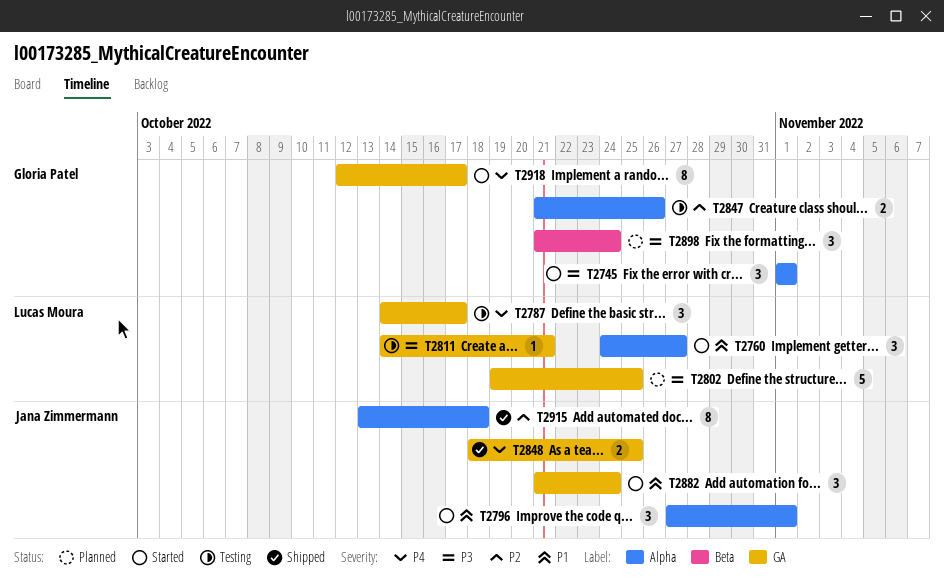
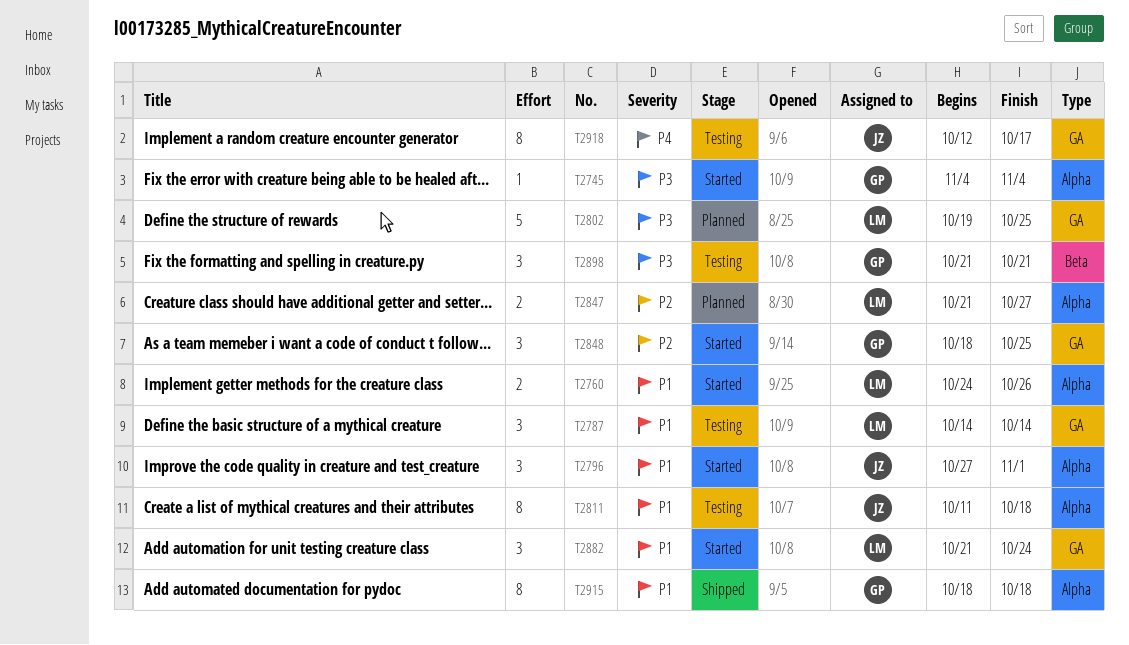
T2745, estimate: 3 -> 1
T2745, start: Nov 1 -> Nov 4
T2745, due: Nov 1 -> Nov 4
T2760, estimate: 3 -> 2
T2760, due: Oct 27 -> Oct 26
T2787, priority: P4 -> P1
T2787, due: Oct 17 -> Oct 14
T2811, owner: Lucas Moura -> Jana Zimmermann
T2811, priority: P3 -> P1
T2811, label: GA -> Alpha
T2811, estimate: 1 -> 8
T2811, start: Oct 14 -> Oct 11
T2811, due: Oct 21 -> Oct 18
T2847, status: Testing -> Planned
T2847, owner: Gloria Patel -> Lucas Moura
T2847, due: Oct 26 -> Oct 27
T2848, status: Shipped -> Started
T2848, owner: Jana Zimmermann -> Gloria Patel
T2848, priority: P4 -> P2
T2848, estimate: 2 -> 3
T2882, owner: Jana Zimmermann -> Lucas Moura
T2898, status: Planned -> Testing
T2898, due: Oct 24 -> Oct 21
T2915, owner: Jana Zimmermann -> Gloria Patel
T2915, priority: P2 -> P1
T2915, start: Oct 13 -> Oct 18
T2918, status: Started -> Testing
T2918, owner: Gloria Patel -> Jana Zimmermann

